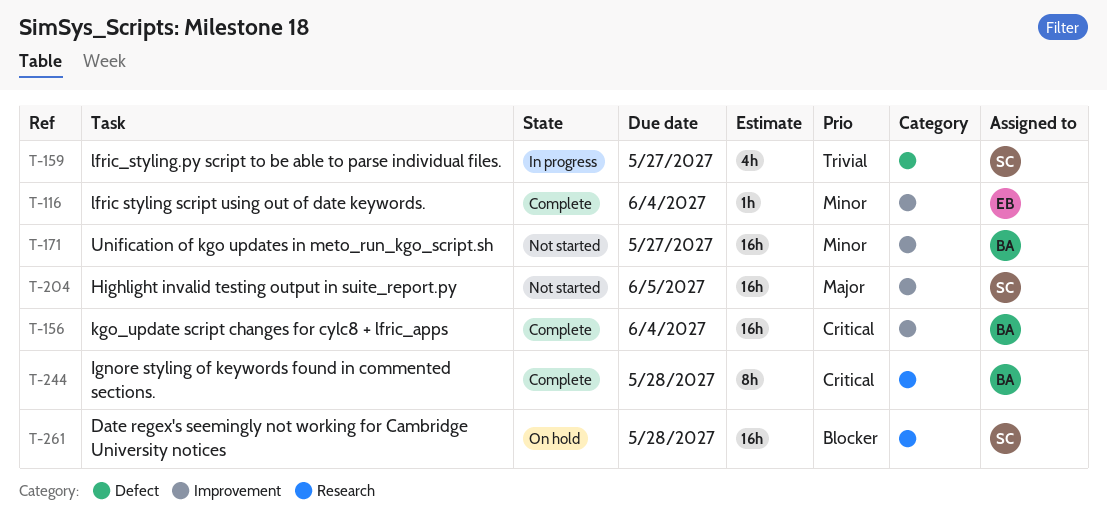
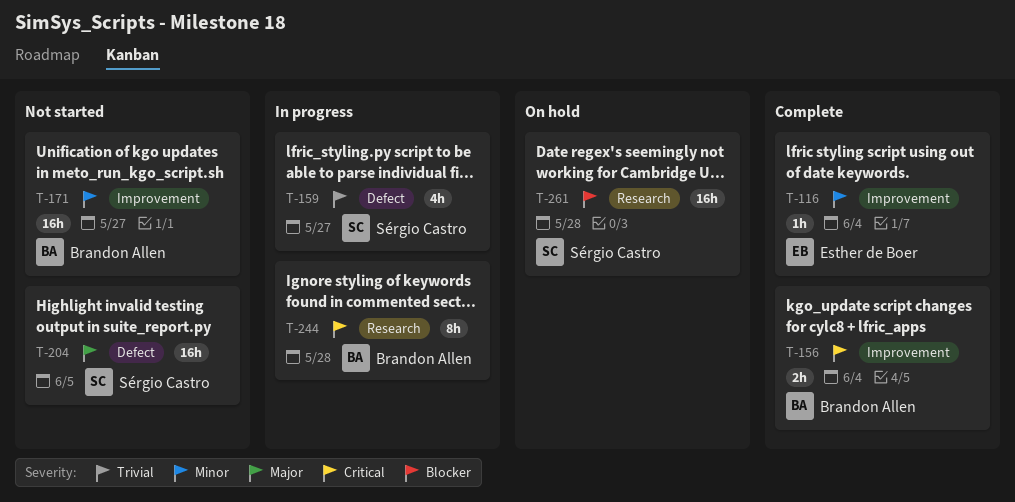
T-156, estimate: 16h -> 2h
T-204, label: Improvement -> Defect
T-244, status: Complete -> In progress

